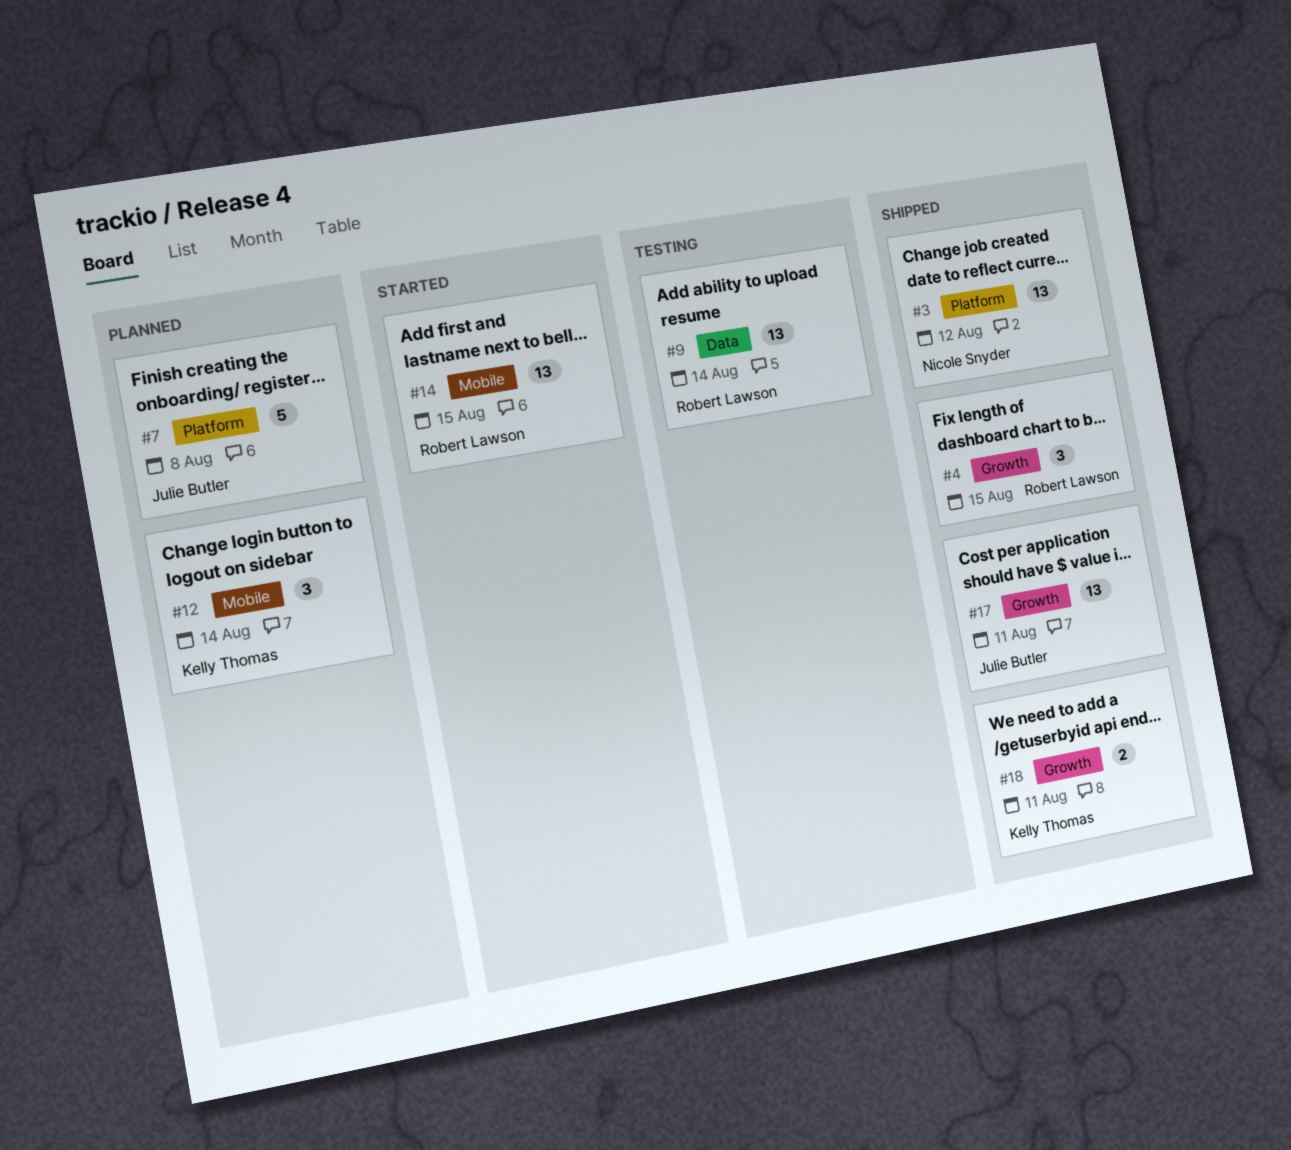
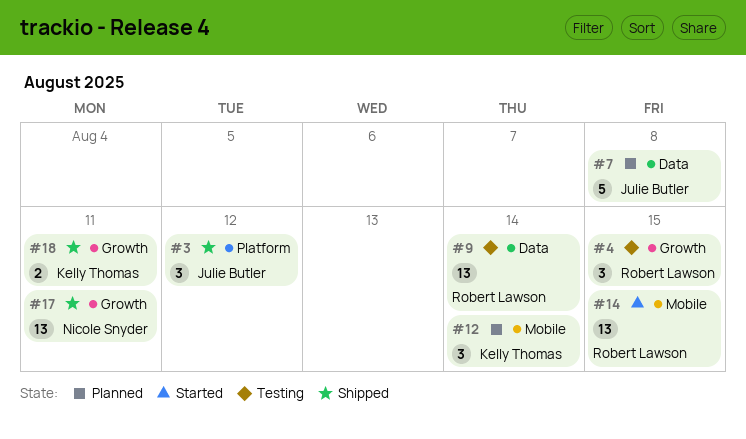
#3, owner: Nicole Snyder -> Julie Butler
#3, estimate: 13 -> 3
#4, status: Shipped -> Testing
#7, label: Platform -> Data
#17, owner: Julie Butler -> Nicole Snyder

